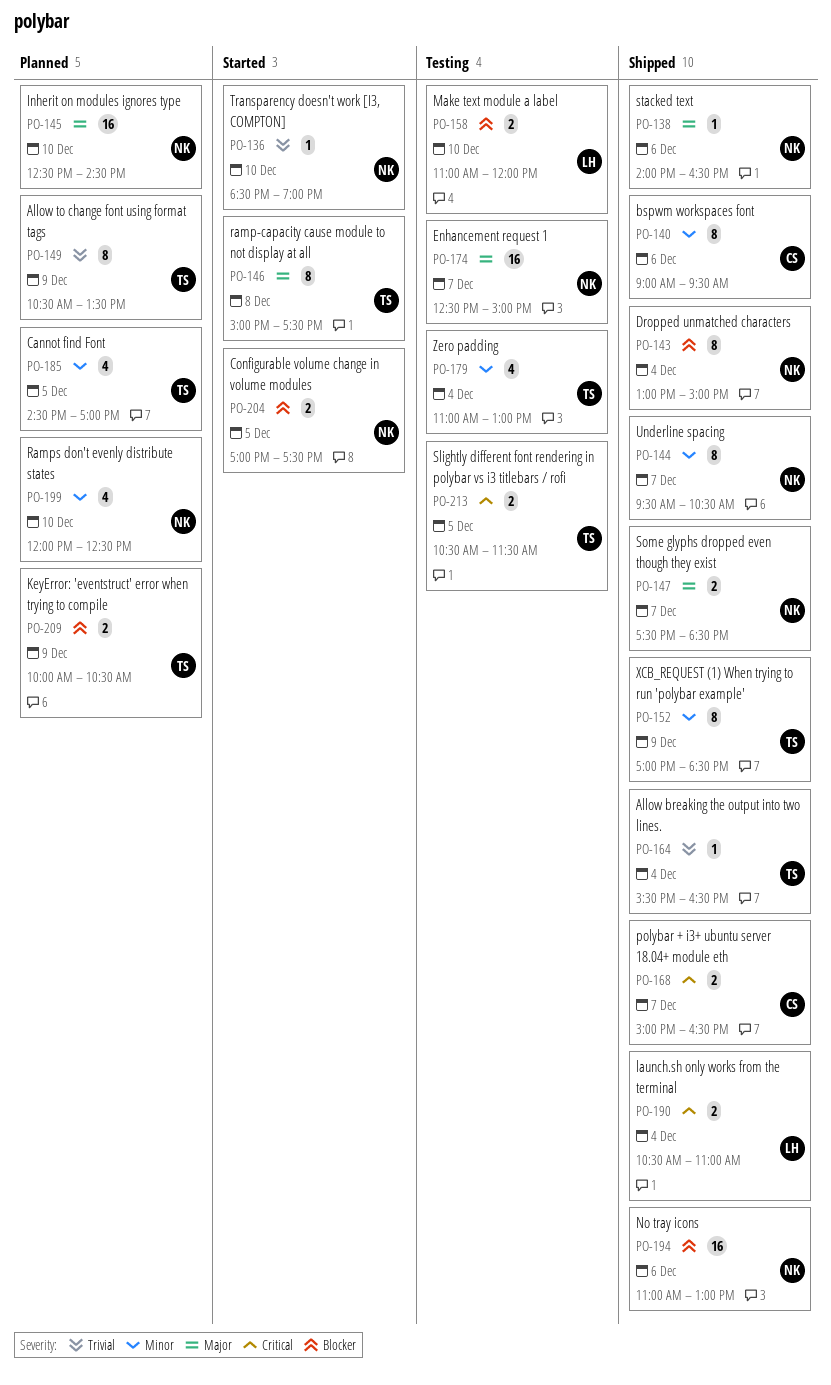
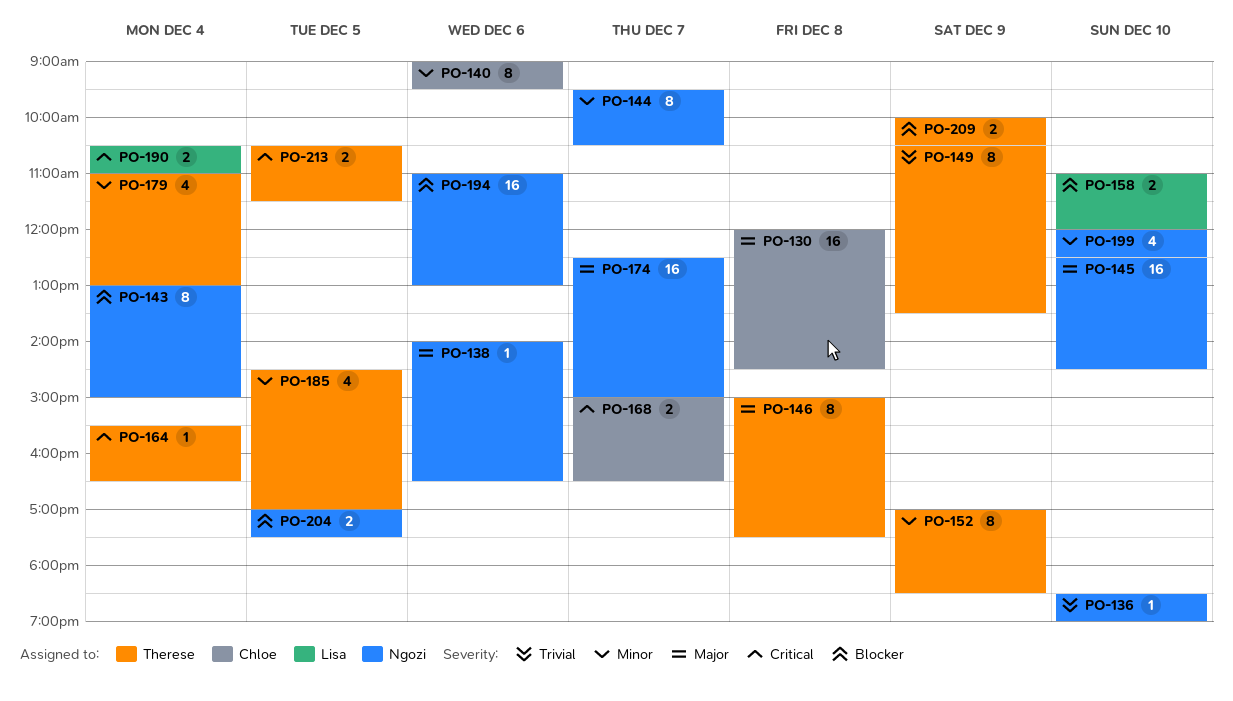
PO-130: none -> present
PO-147: present -> none
PO-164, priority: Trivial -> Critical

